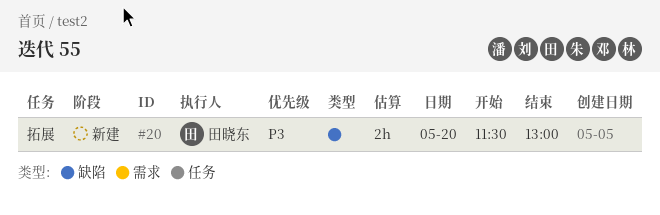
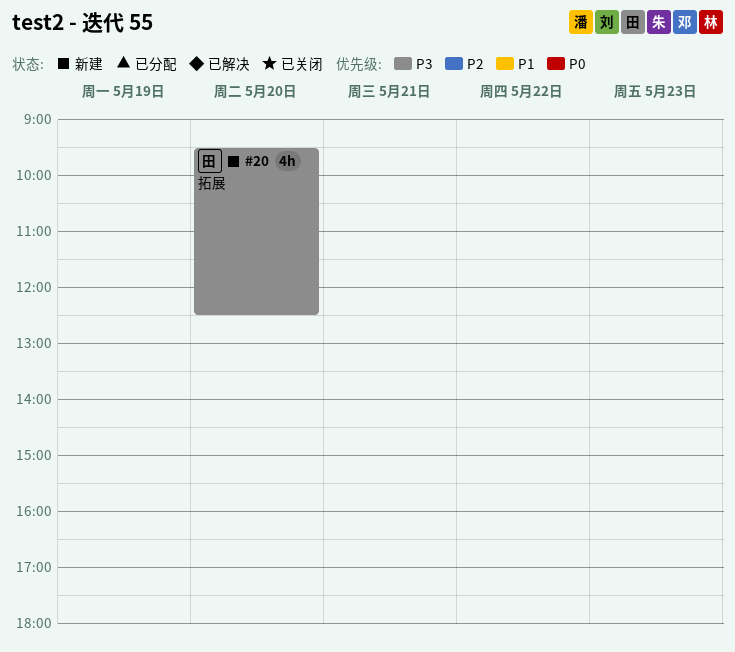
#20, estimate: 2h -> 4h
#20, begins: 11:30 -> 09:30
#20, ends: 13:00 -> 12:30

